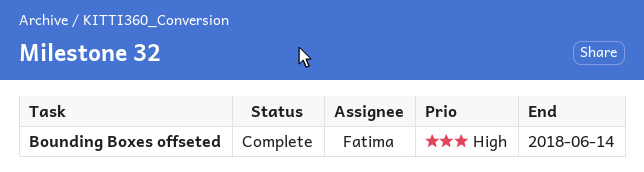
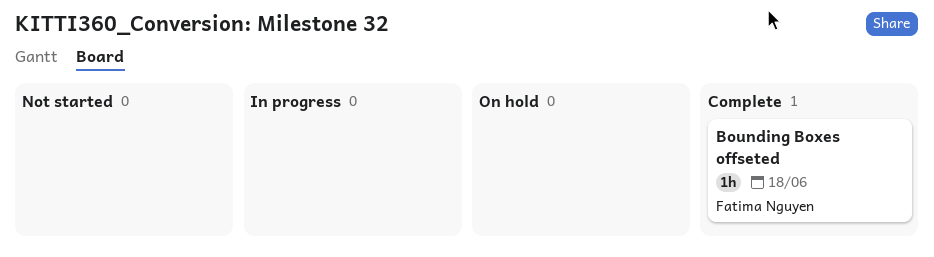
Bounding Boxes offseted, due: Jun 14 -> Jun 18

